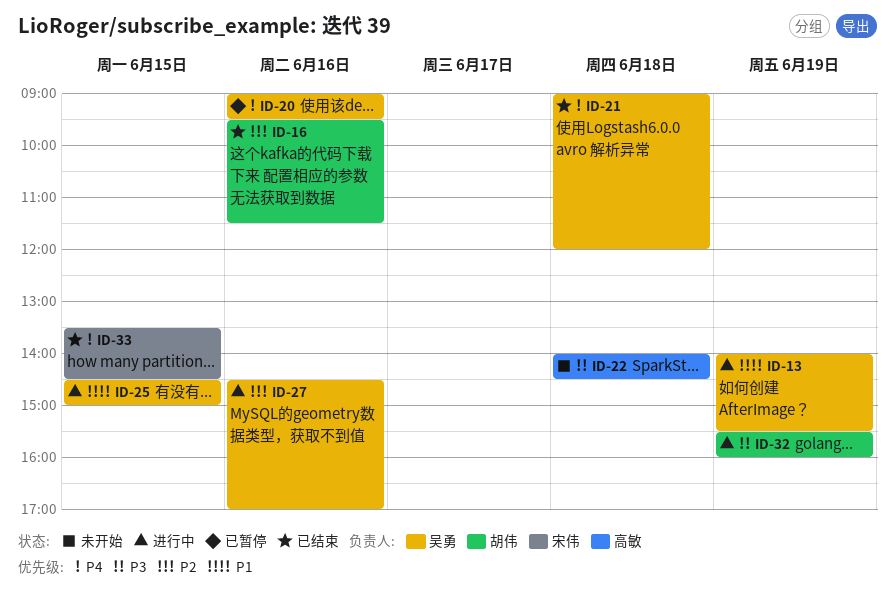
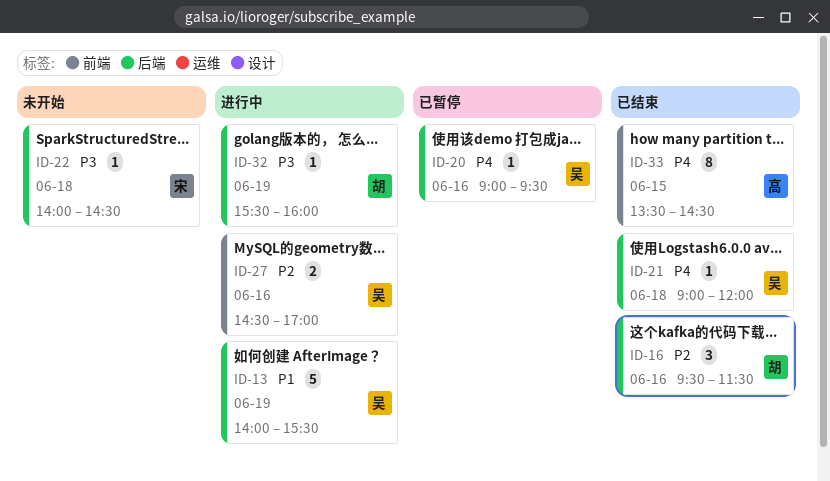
ID-22, owner: 高敏 -> 宋伟
ID-25: present -> none
ID-33, owner: 宋伟 -> 高敏

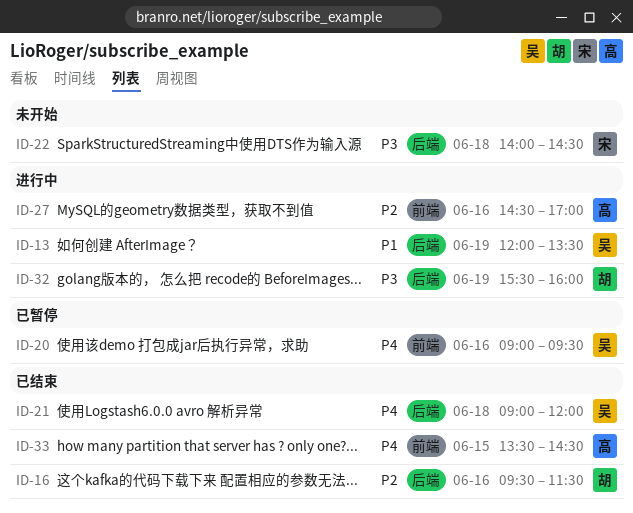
ID-13, begins: 14:00 -> 12:00
ID-13, ends: 15:30 -> 13:30
ID-20, label: 后端 -> 前端
ID-27, owner: 吴 -> 高

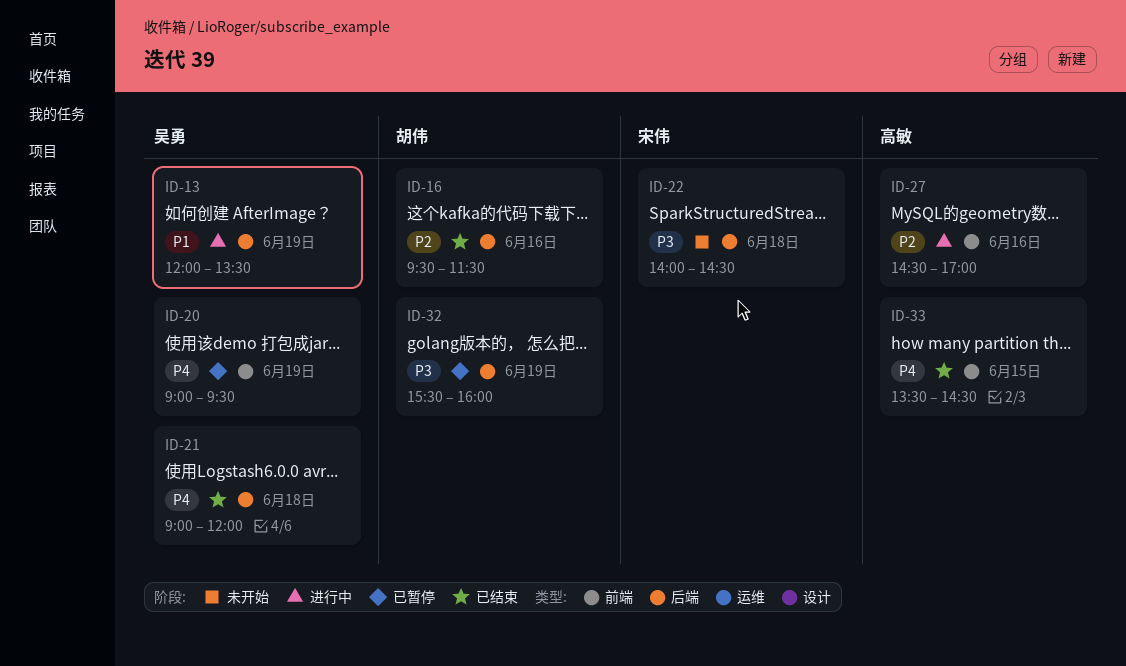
ID-20, day: Jun 16 -> Jun 19
ID-32, status: 进行中 -> 已暂停

